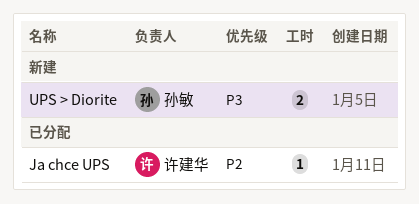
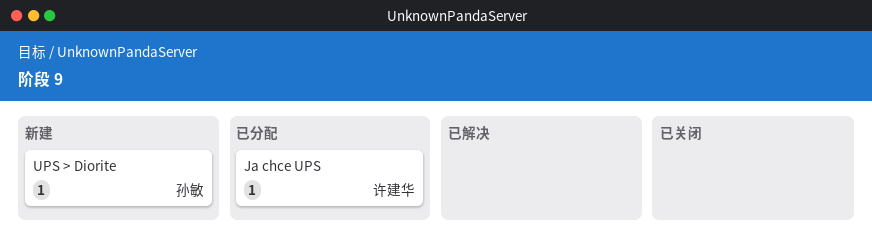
UPS > Diorite, estimate: 2 -> 1

